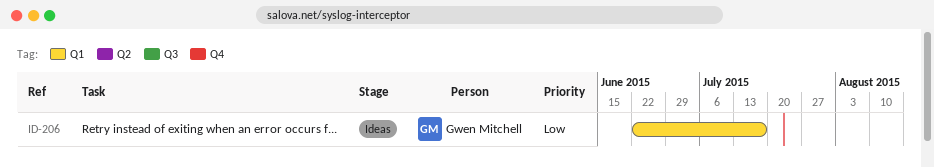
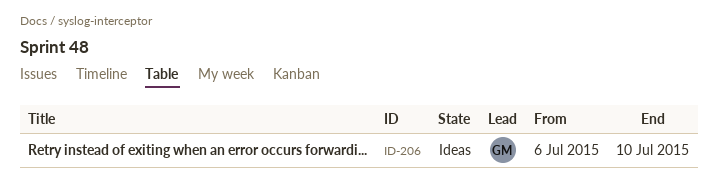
ID-206, start: Jun 22 -> Jul 6
ID-206, due: Jul 17 -> Jul 10

